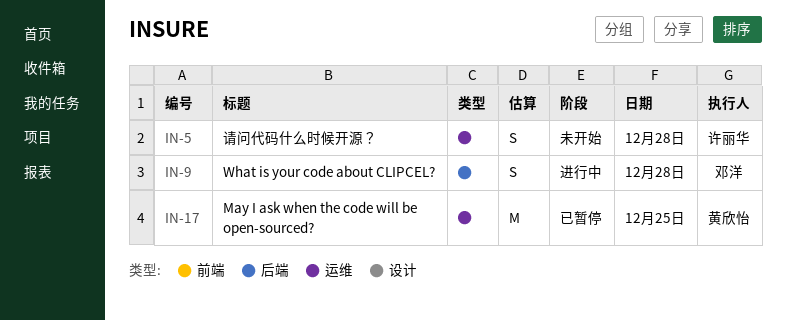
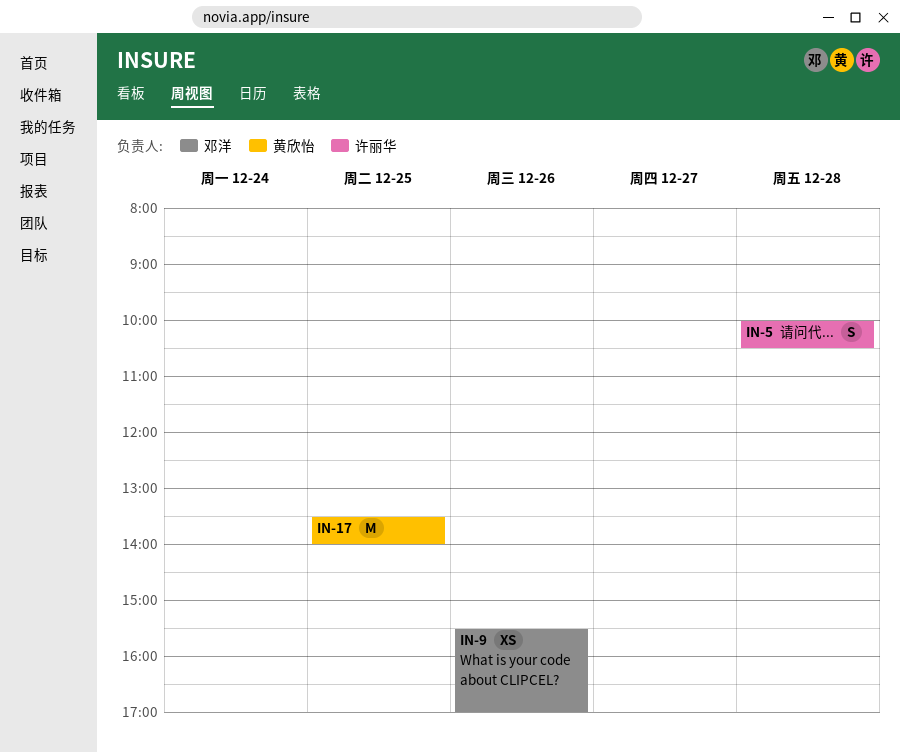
IN-9, estimate: S -> XS
IN-9, day: Dec 28 -> Dec 26

